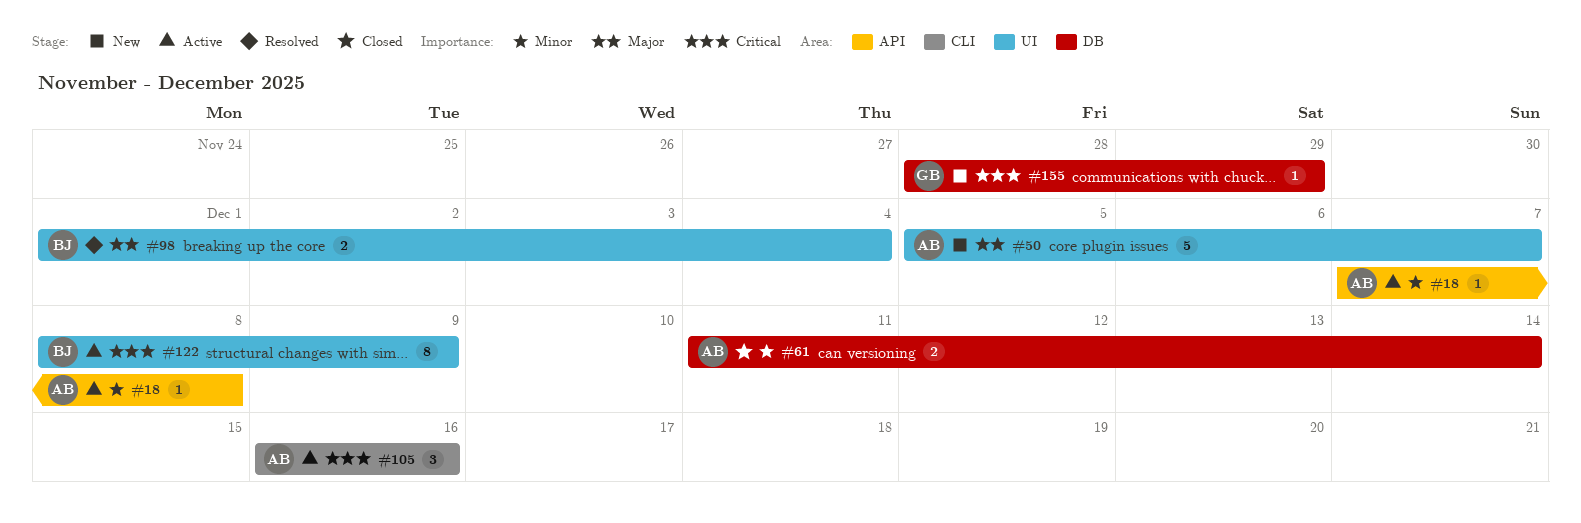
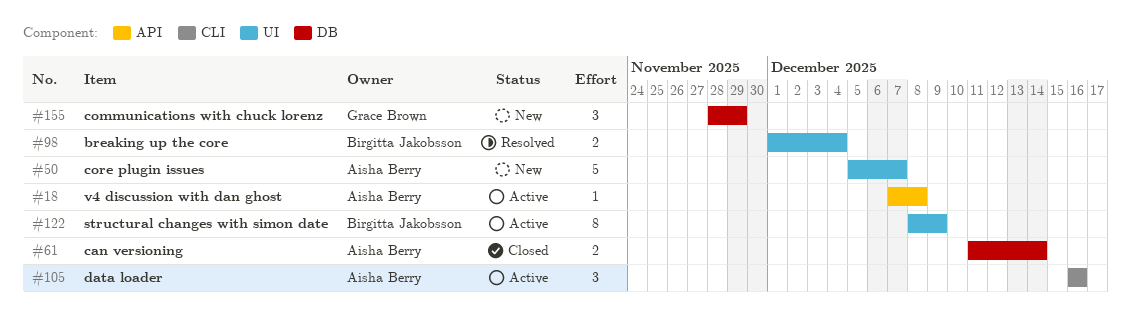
#155, estimate: 1 -> 3

